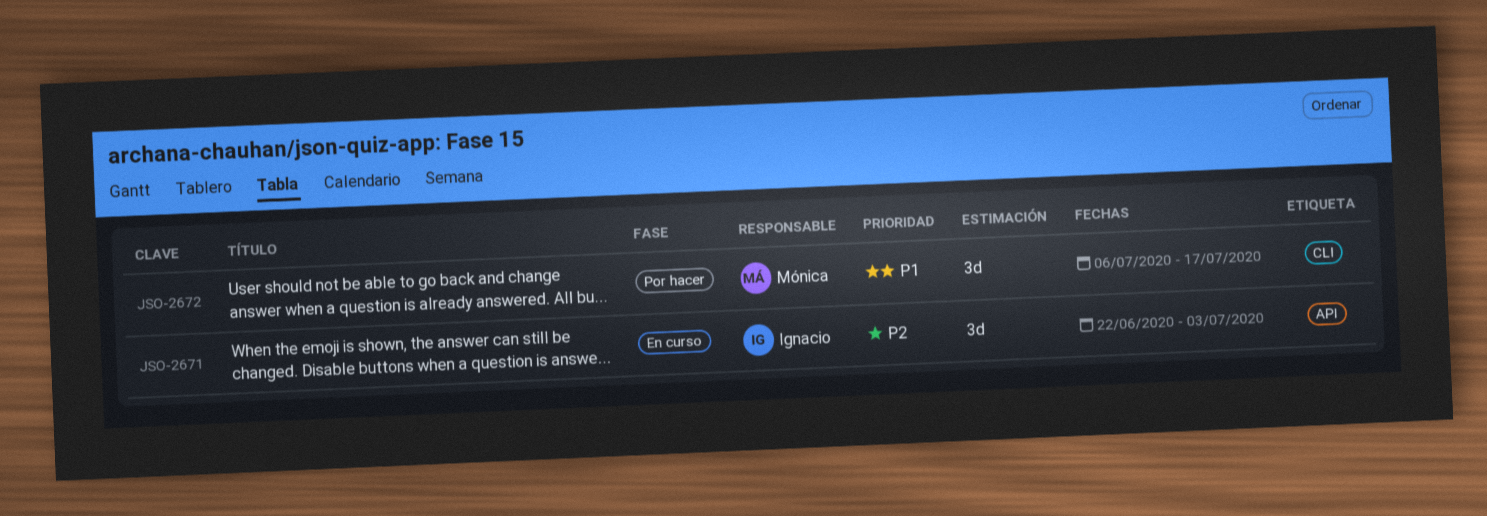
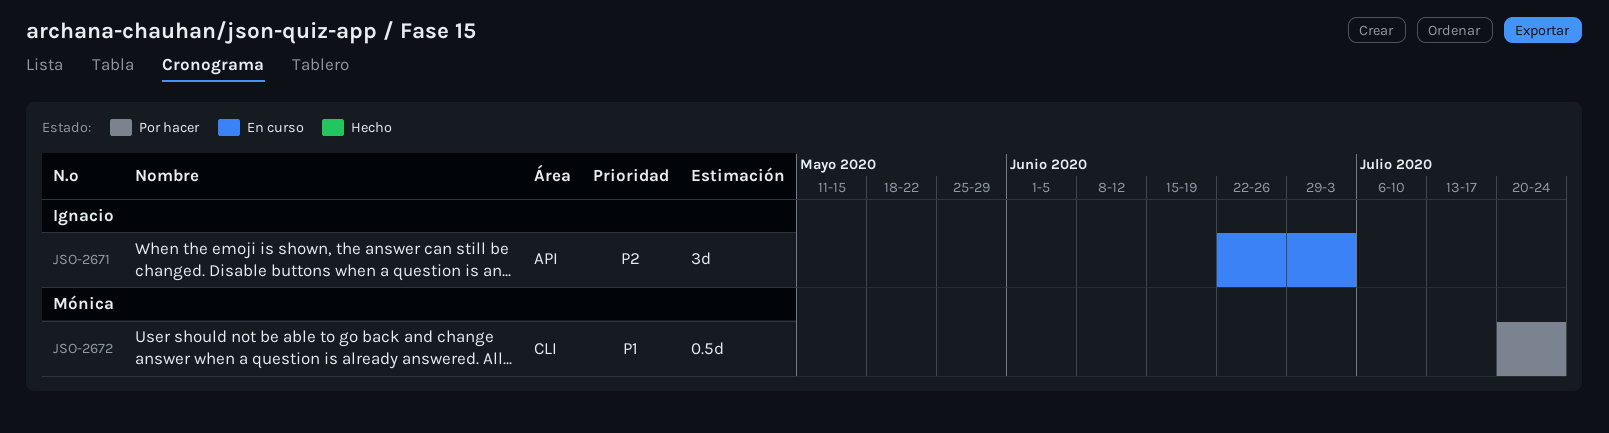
JSO-2672, estimate: 3d -> 0.5d
JSO-2672, start: Jul 6 -> Jul 20
JSO-2672, due: Jul 17 -> Jul 24

